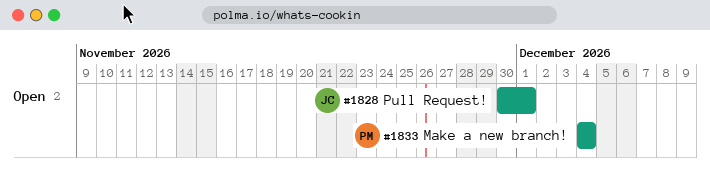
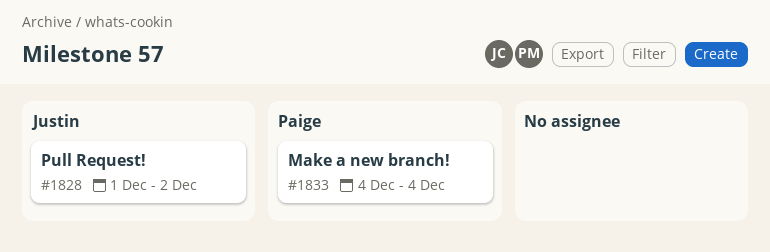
#1828, start: Nov 30 -> Dec 1
#1828, due: Dec 1 -> Dec 2

